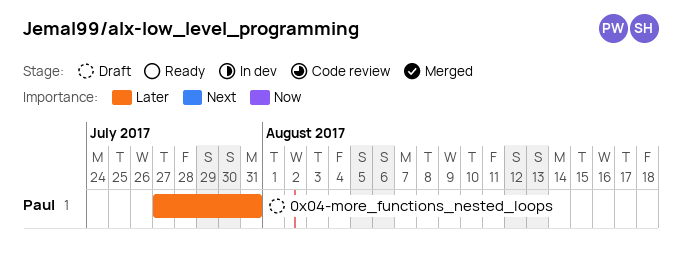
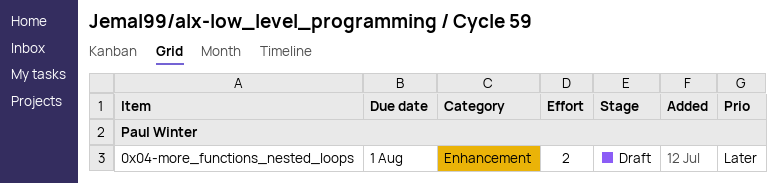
0x04-more_functions_nested_loops, due: Jul 31 -> Aug 1

